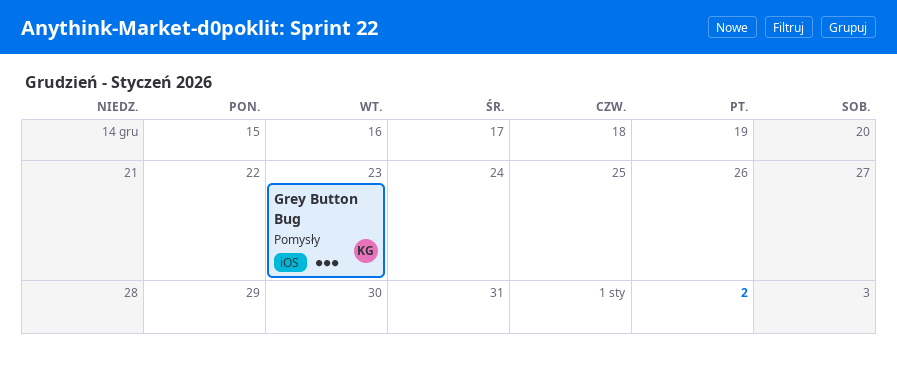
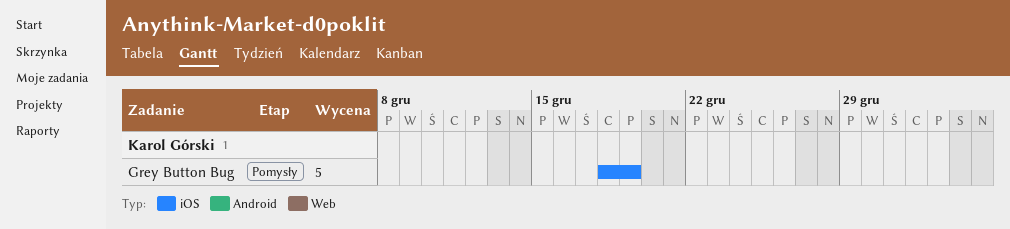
Grey Button Bug, estimate: 3 -> 5
Grey Button Bug, due: Dec 23 -> Dec 19

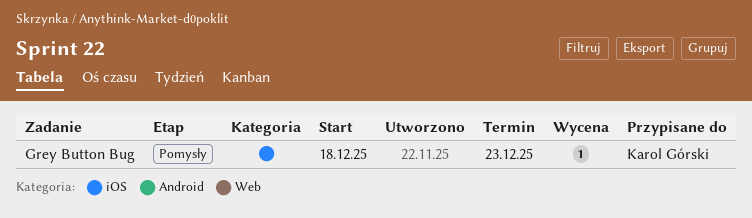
Grey Button Bug, estimate: 5 -> 1
Grey Button Bug, due: Dec 19 -> Dec 23

